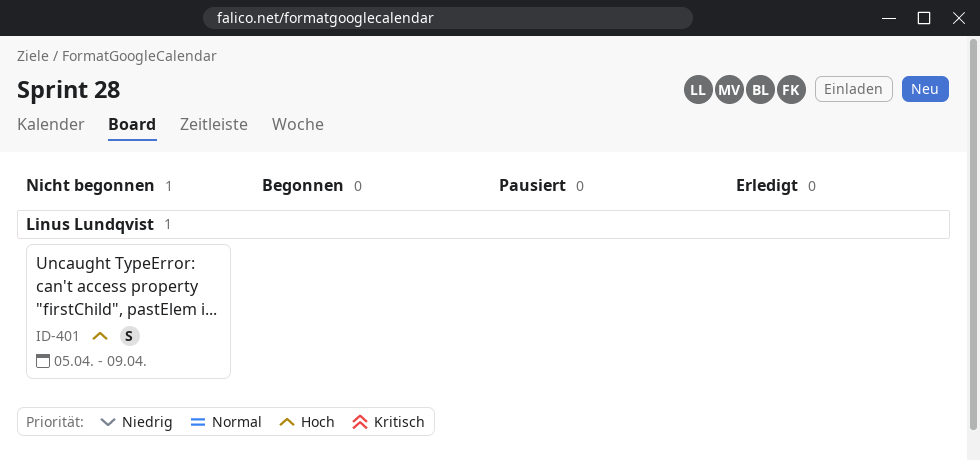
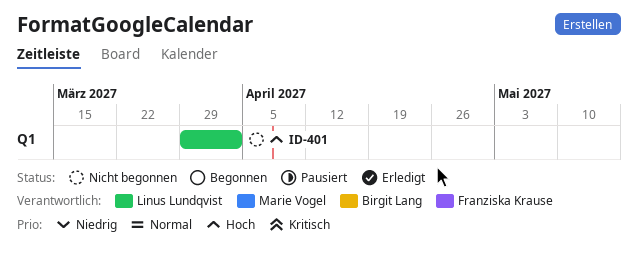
ID-401, start: Apr 5 -> Mar 29
ID-401, due: Apr 9 -> Apr 2

